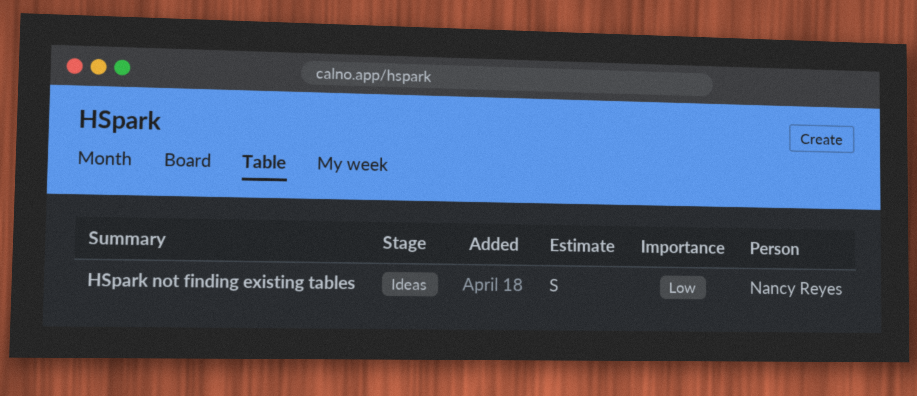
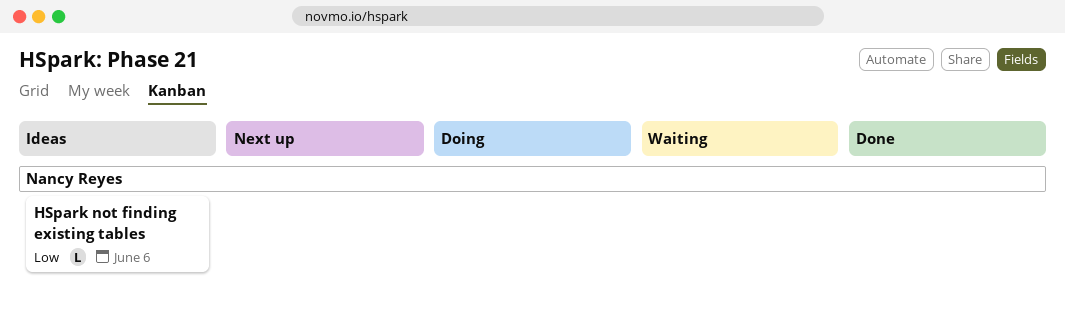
HSpark not finding existing tables, estimate: S -> L

